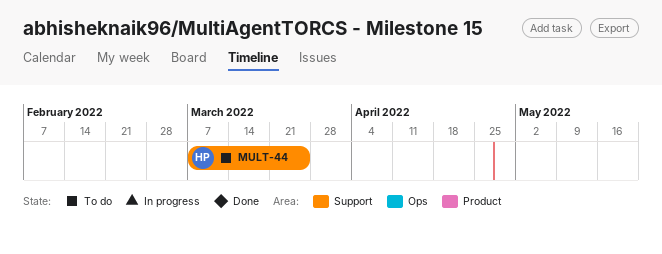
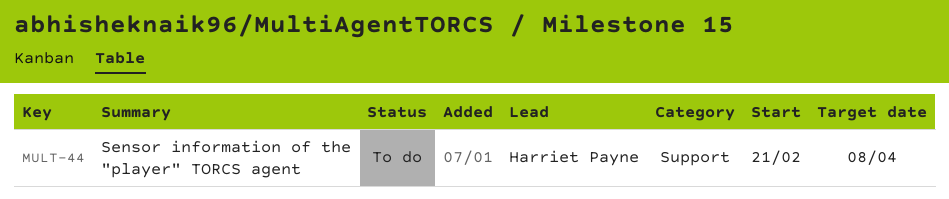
MULT-44, start: Mar 7 -> Feb 21
MULT-44, due: Mar 25 -> Apr 8

